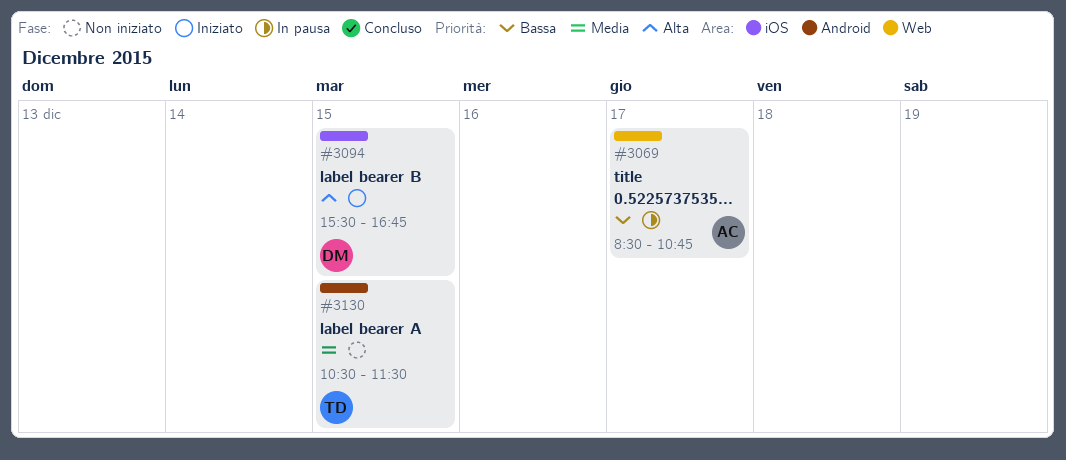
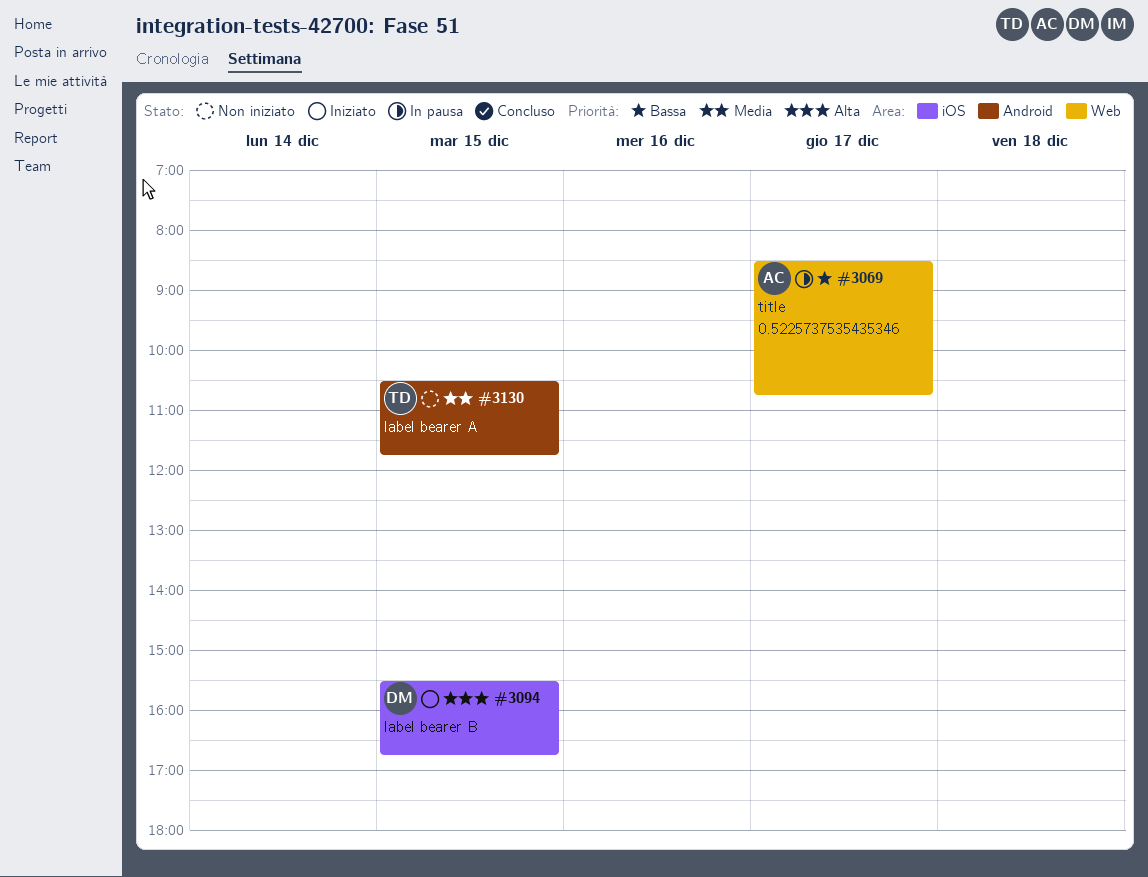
#3130, ends: 11:30 -> 11:45

